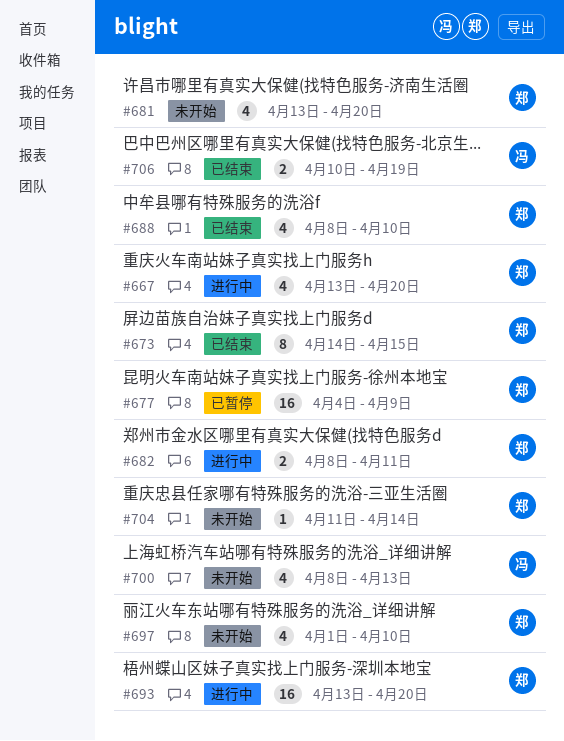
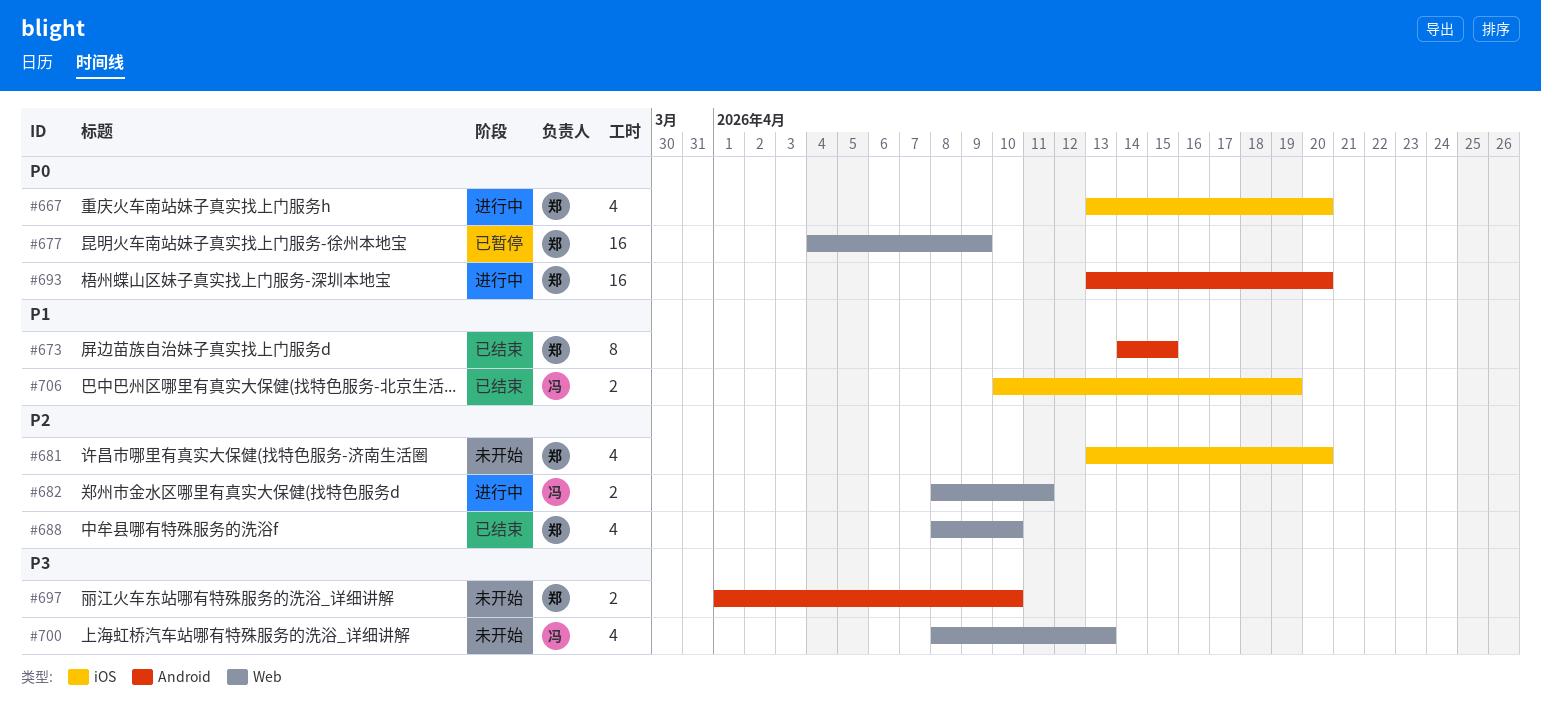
#682, owner: 郑 -> 冯
#697, estimate: 4 -> 2
#704: present -> none

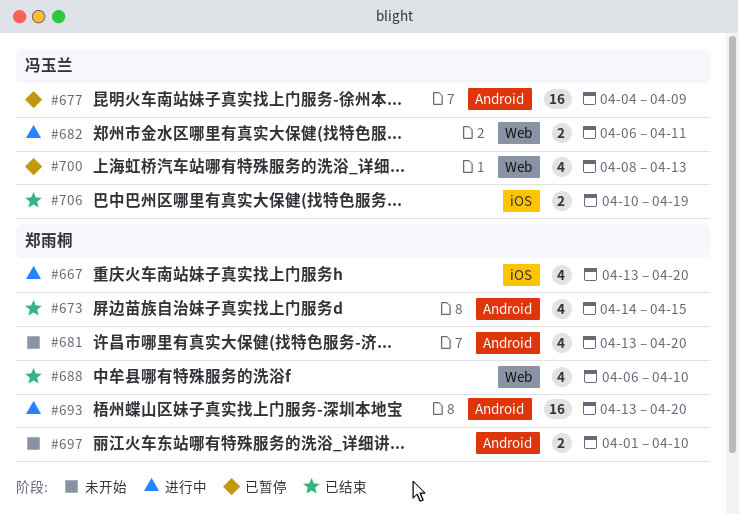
#673, estimate: 8 -> 4
#677, owner: 郑雨桐 -> 冯玉兰
#677, label: Web -> Android
#681, label: iOS -> Android
#682, start: Apr 8 -> Apr 6
#688, start: Apr 8 -> Apr 6
#700, status: 未开始 -> 已暂停

